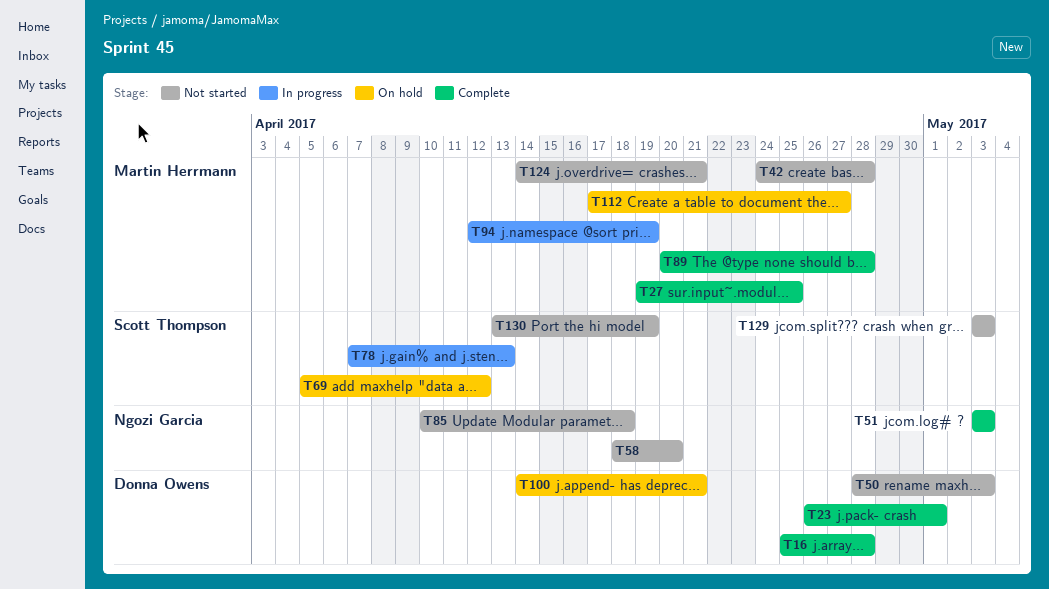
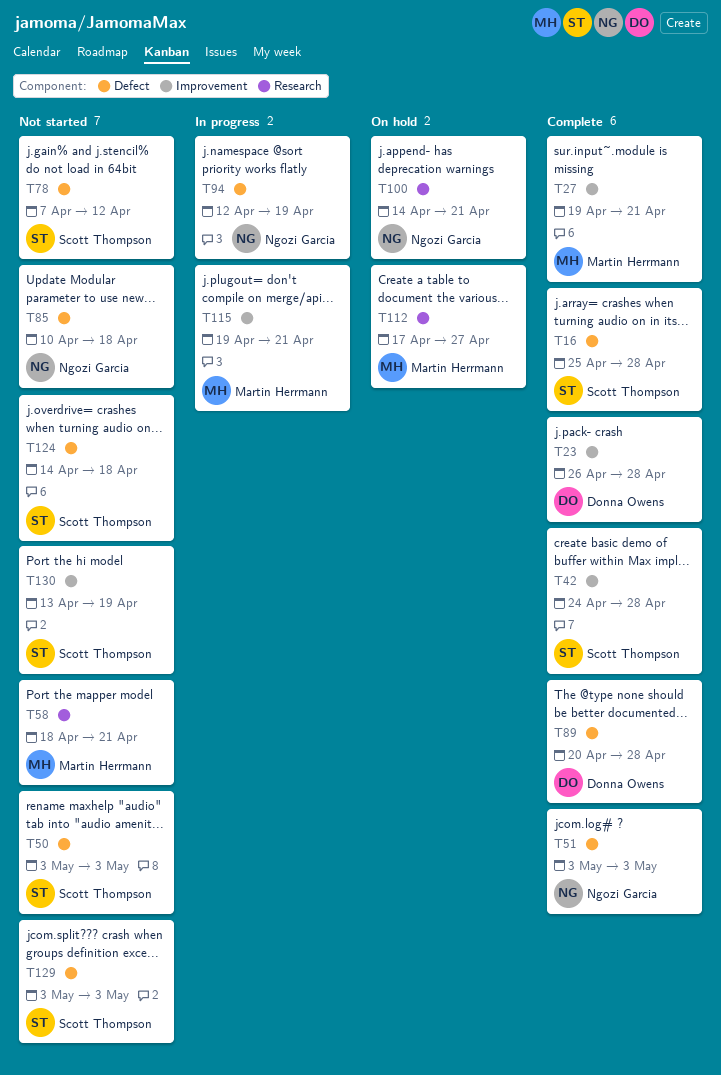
T16, owner: Donna Owens -> Scott Thompson
T23, due: May 1 -> Apr 28
T27, due: Apr 25 -> Apr 21
T42, status: Not started -> Complete
T42, owner: Martin Herrmann -> Scott Thompson
T50, owner: Donna Owens -> Scott Thompson
T50, start: Apr 28 -> May 3
T58, owner: Ngozi Garcia -> Martin Herrmann
T58, due: Apr 20 -> Apr 21
T69: present -> none
T78, status: In progress -> Not started
T78, due: Apr 13 -> Apr 12
T89, owner: Martin Herrmann -> Donna Owens
T94, owner: Martin Herrmann -> Ngozi Garcia
T100, owner: Donna Owens -> Ngozi Garcia
T115: none -> present
T124, owner: Martin Herrmann -> Scott Thompson
T124, due: Apr 21 -> Apr 18

